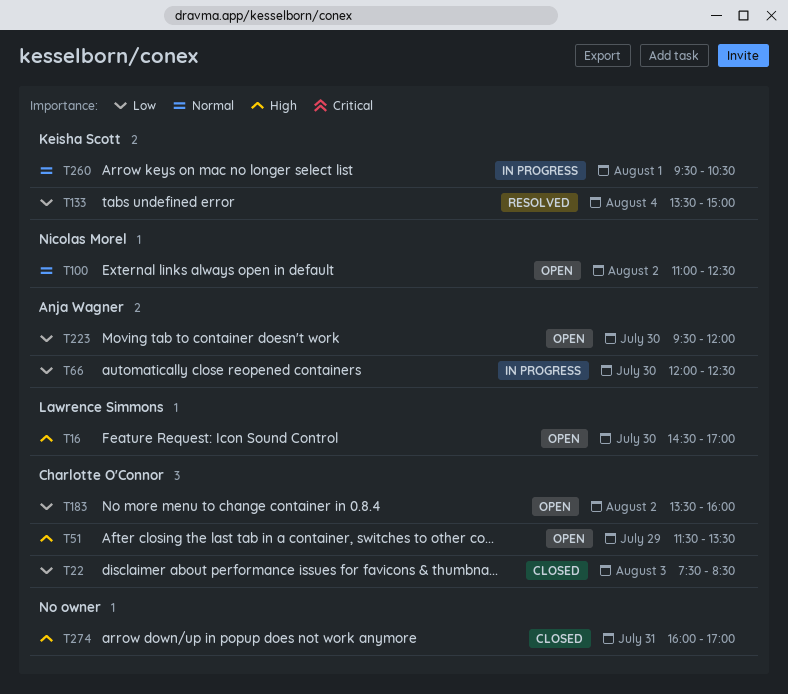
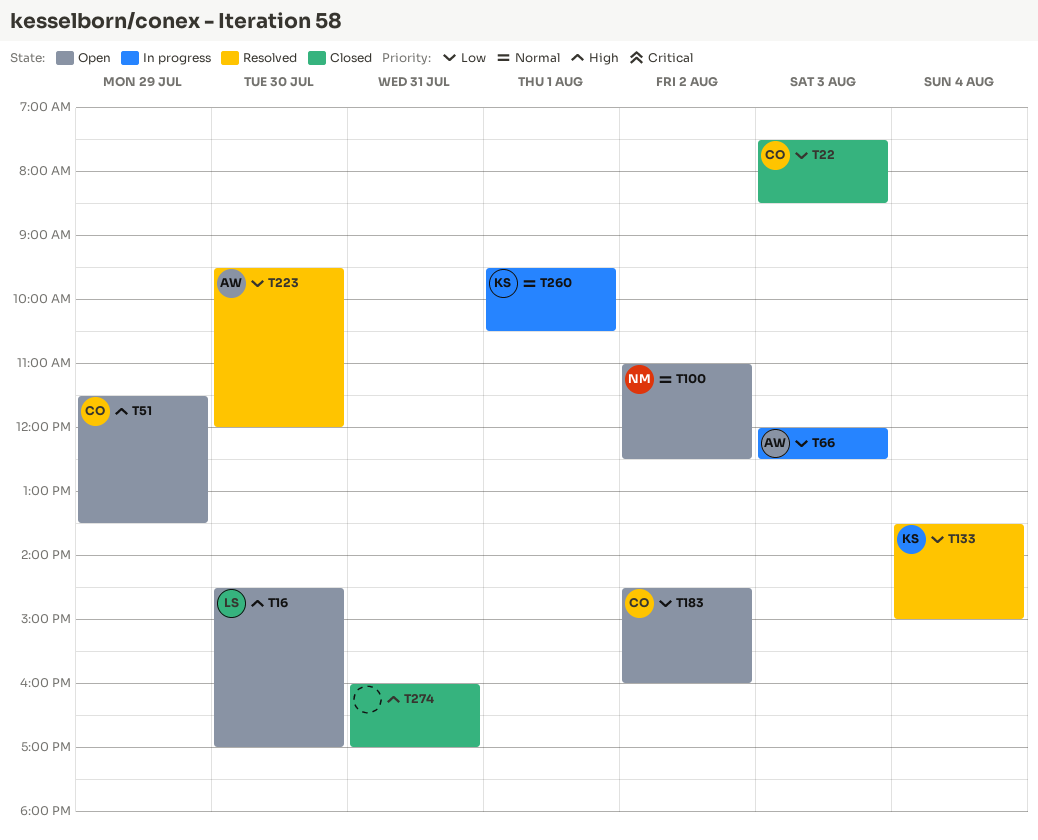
T66, day: Jul 30 -> Aug 3
T183, begins: 13:30 -> 14:30
T223, status: Open -> Resolved

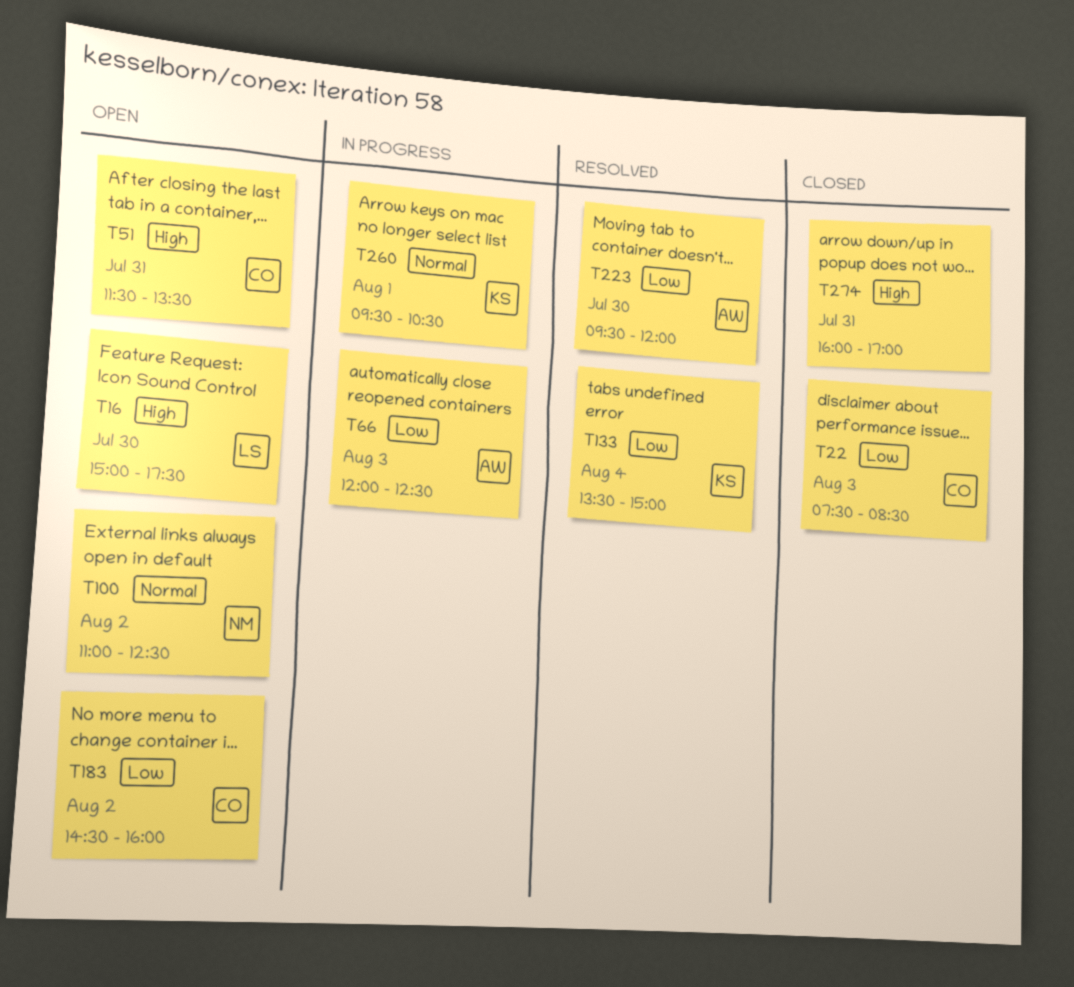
T16, begins: 14:30 -> 15:00
T16, ends: 17:00 -> 17:30
T51, day: Jul 29 -> Jul 31

